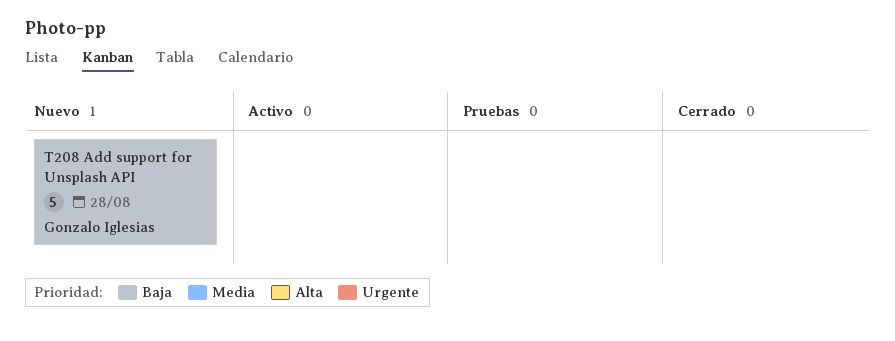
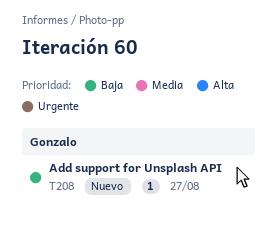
T208, estimate: 5 -> 1
T208, due: Aug 28 -> Aug 27

